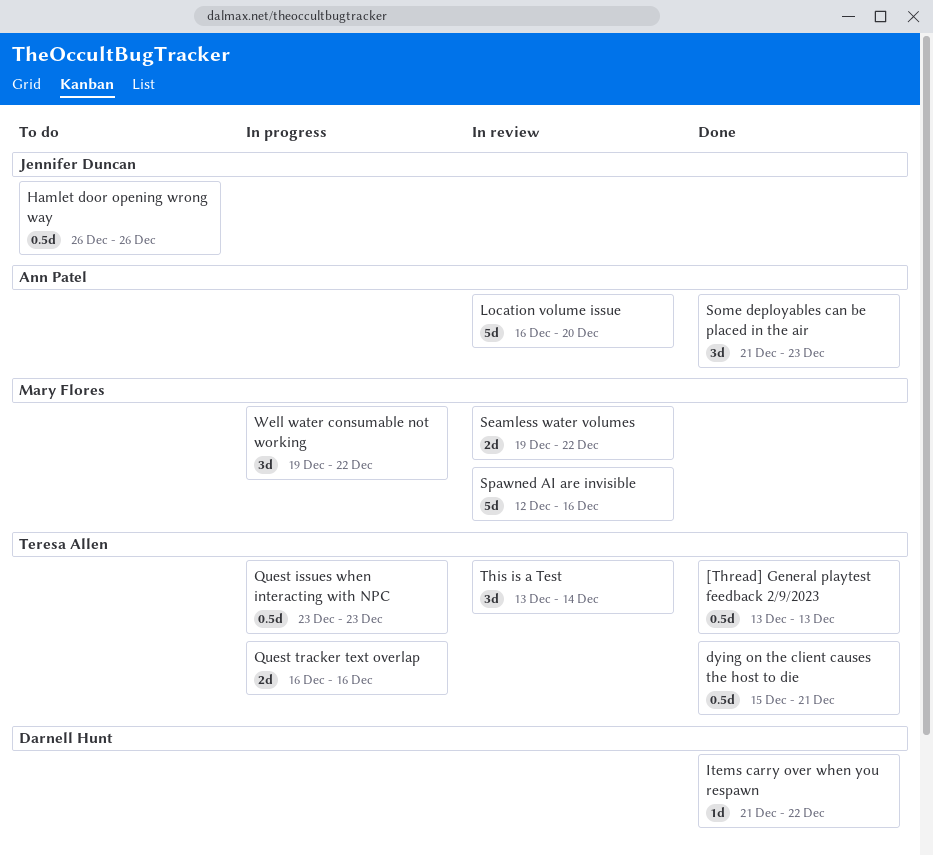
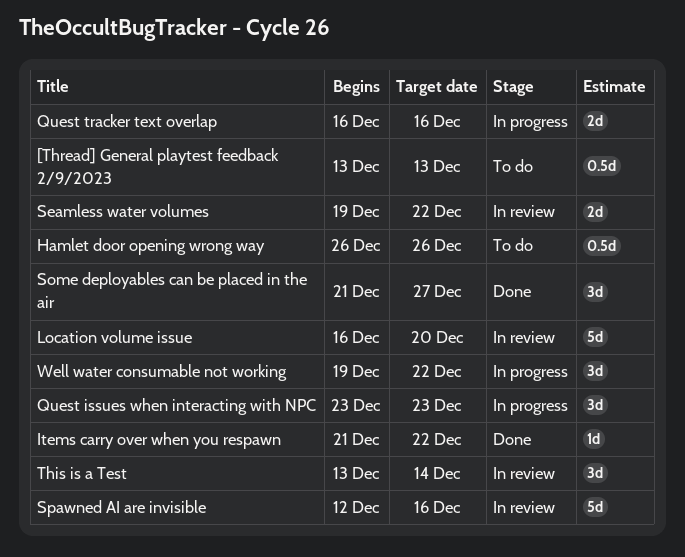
[Thread] General playtest feedback 2/9/2023, status: Done -> To do
dying on the client causes the host to die: present -> none
Quest issues when interacting with NPC, estimate: 0.5d -> 3d
Some deployables can be placed in the air, due: Dec 23 -> Dec 27

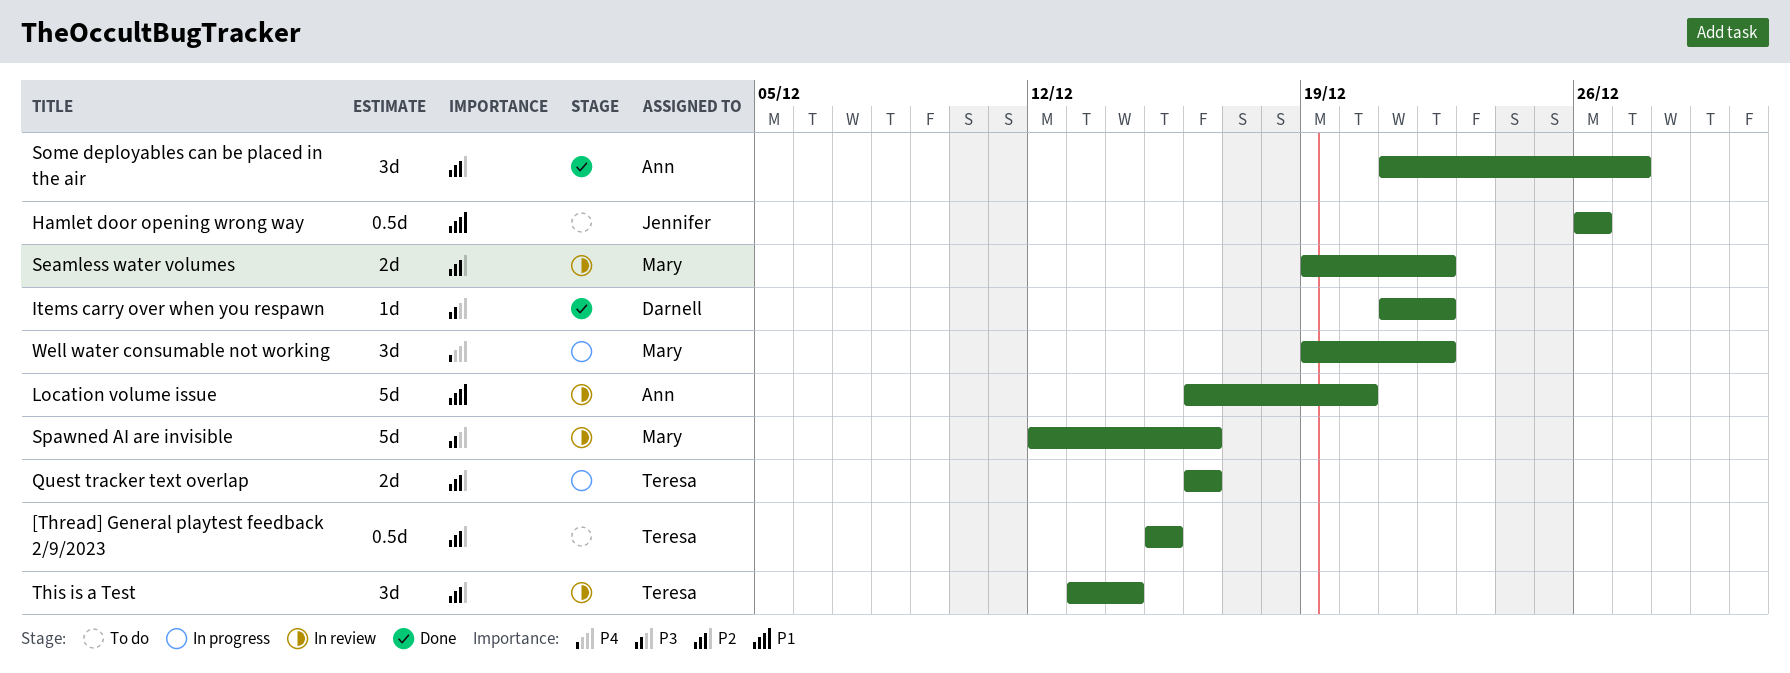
[Thread] General playtest feedback 2/9/2023, start: Dec 13 -> Dec 15
[Thread] General playtest feedback 2/9/2023, due: Dec 13 -> Dec 15
Quest issues when interacting with NPC: present -> none

